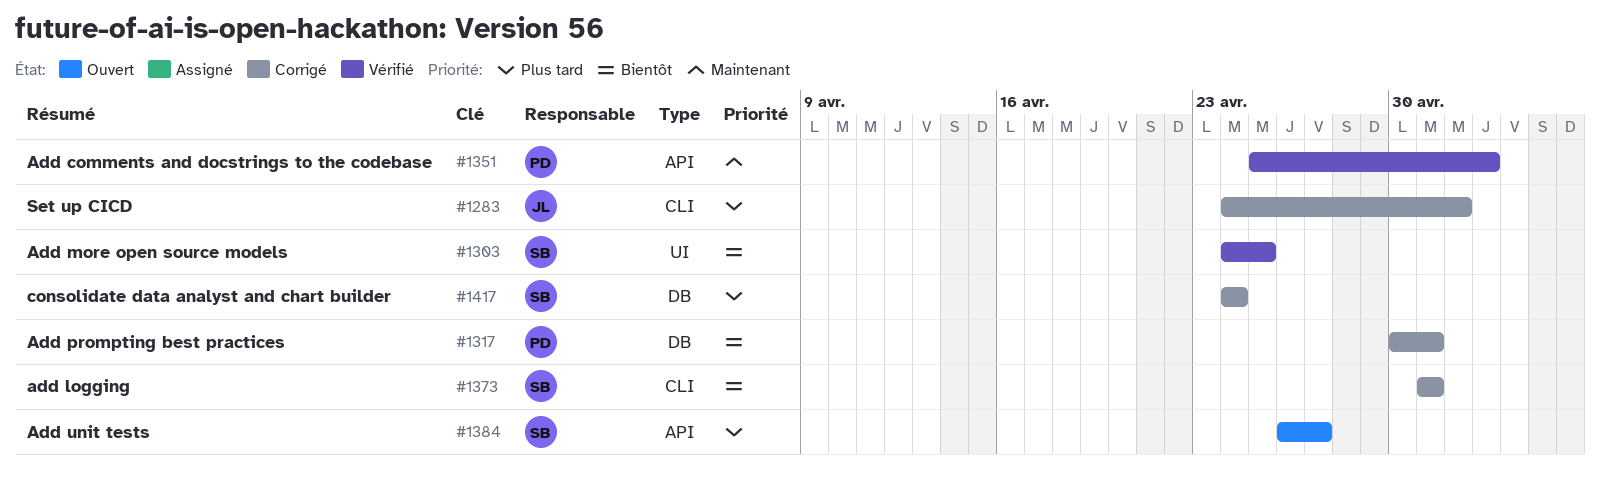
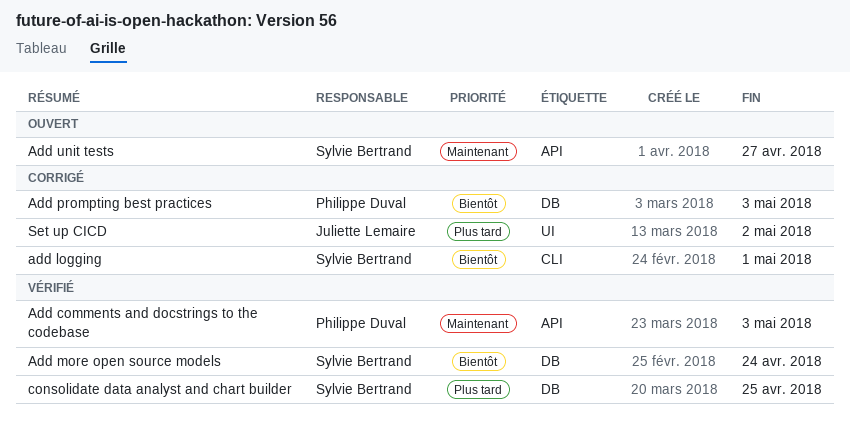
Add more open source models, label: UI -> DB
Add more open source models, due: Apr 25 -> Apr 24
Add prompting best practices, due: May 1 -> May 3
Add unit tests, priority: Plus tard -> Maintenant
consolidate data analyst and chart builder, status: Corrigé -> Vérifié
consolidate data analyst and chart builder, due: Apr 24 -> Apr 25
Set up CICD, label: CLI -> UI

